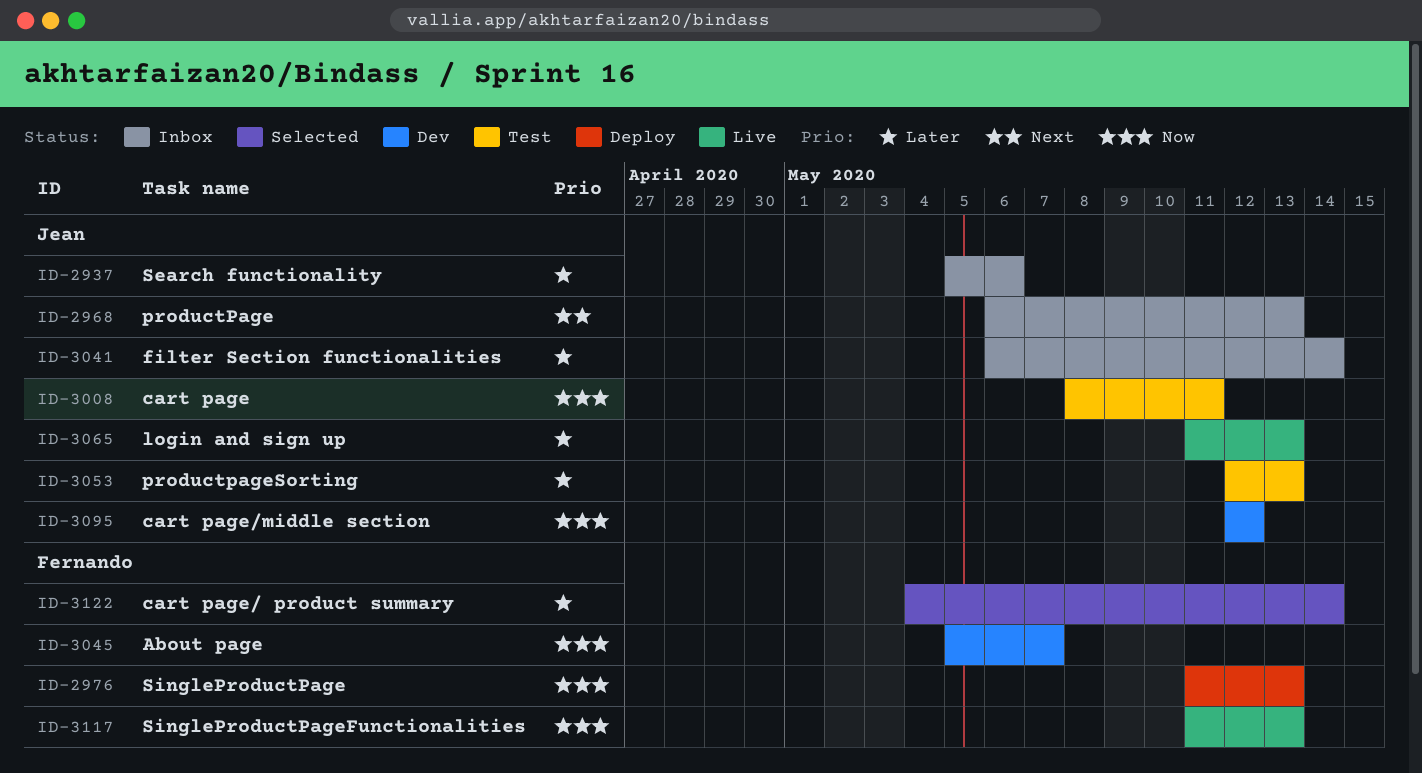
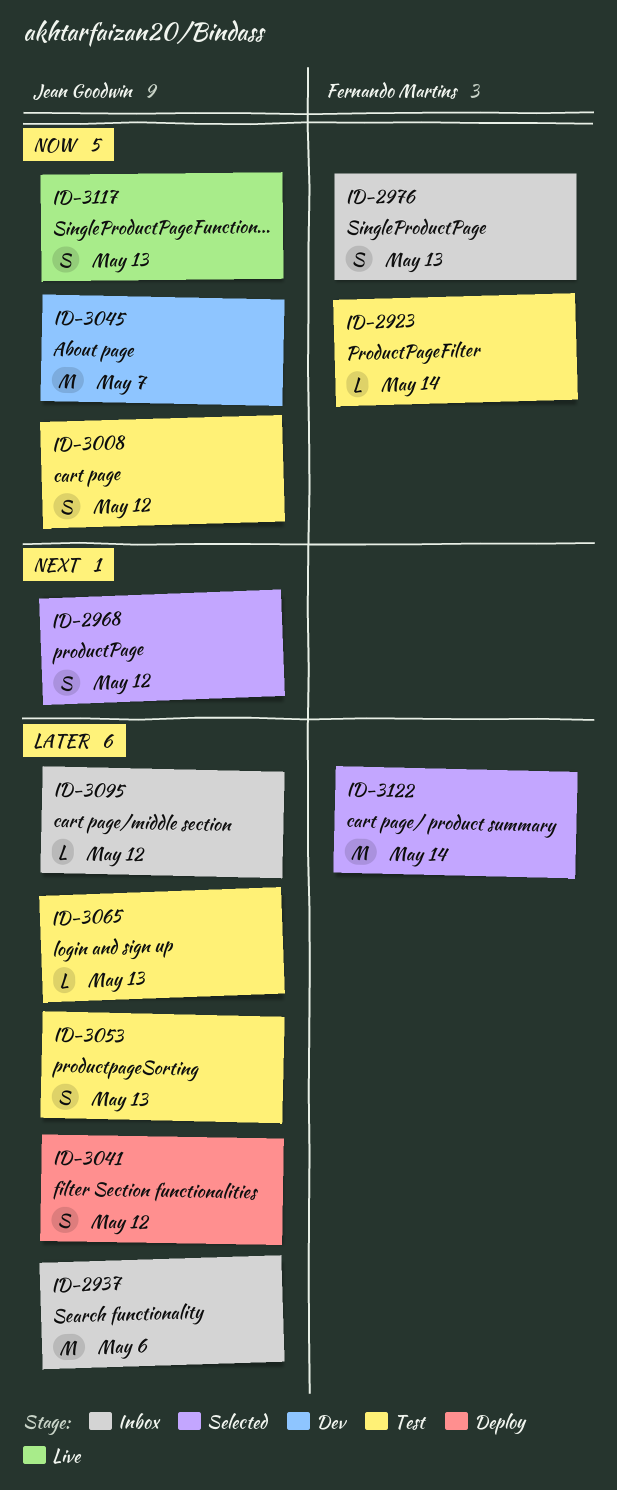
ID-2923: none -> present
ID-2968, status: Inbox -> Selected
ID-2968, due: May 13 -> May 12
ID-2976, status: Deploy -> Inbox
ID-3008, due: May 11 -> May 12
ID-3041, status: Inbox -> Deploy
ID-3041, due: May 14 -> May 12
ID-3045, owner: Fernando Martins -> Jean Goodwin
ID-3065, status: Live -> Test
ID-3095, status: Dev -> Inbox
ID-3095, priority: Now -> Later
ID-3117, owner: Fernando Martins -> Jean Goodwin

